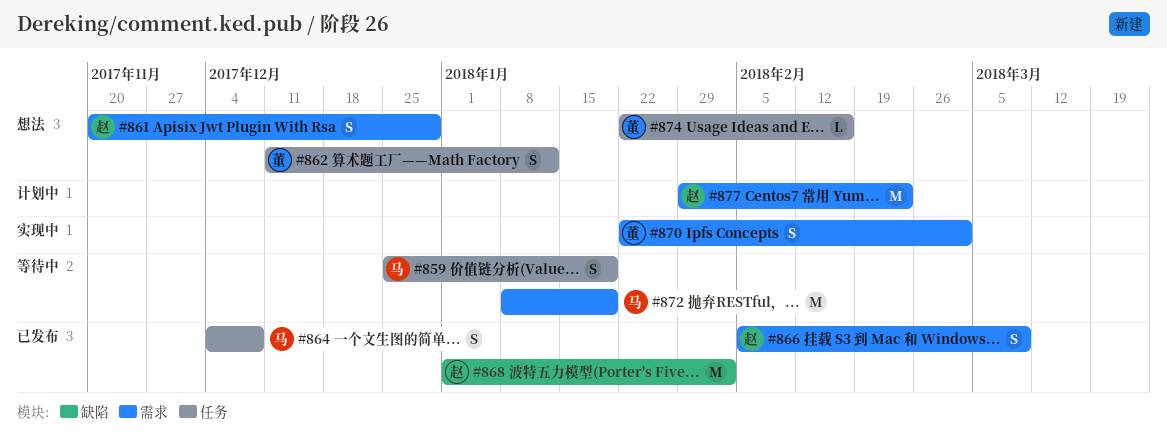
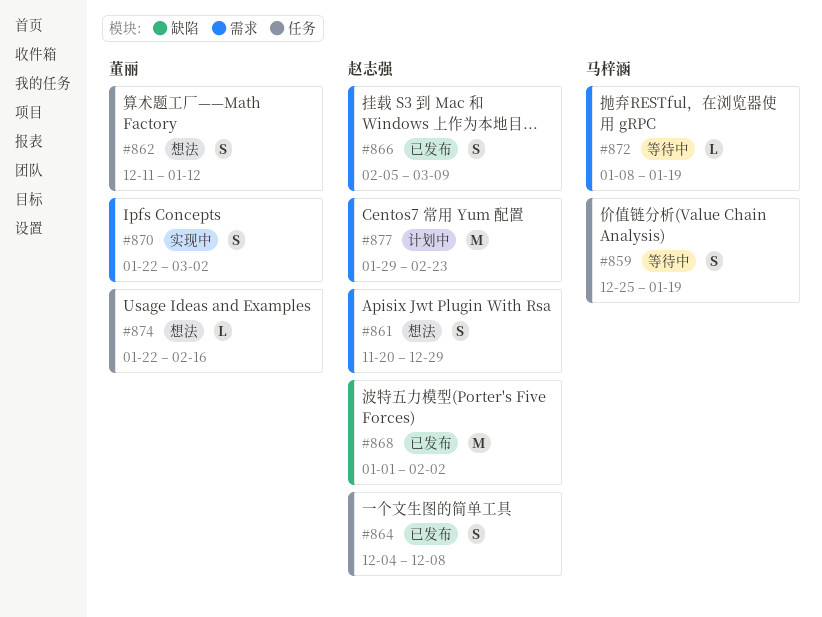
#864, owner: 马梓涵 -> 赵志强
#872, estimate: M -> L

